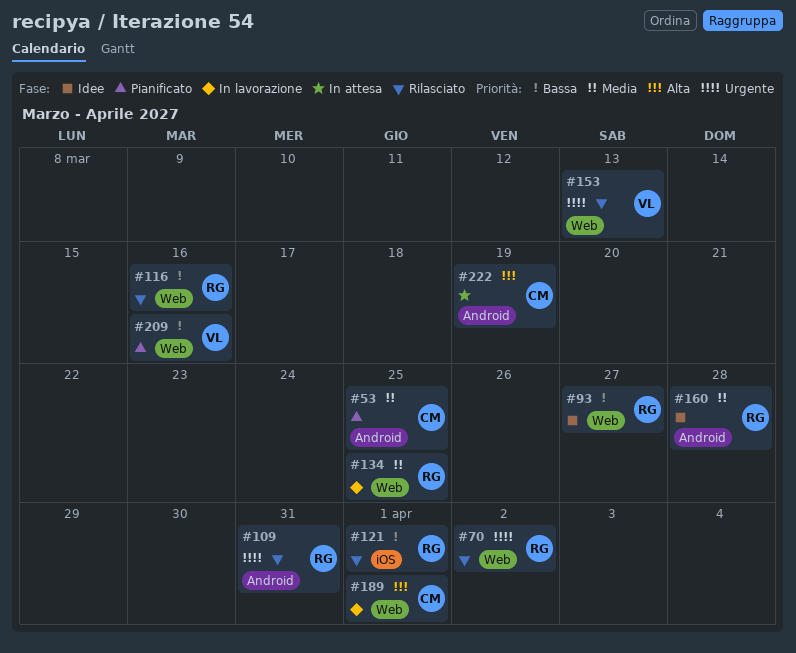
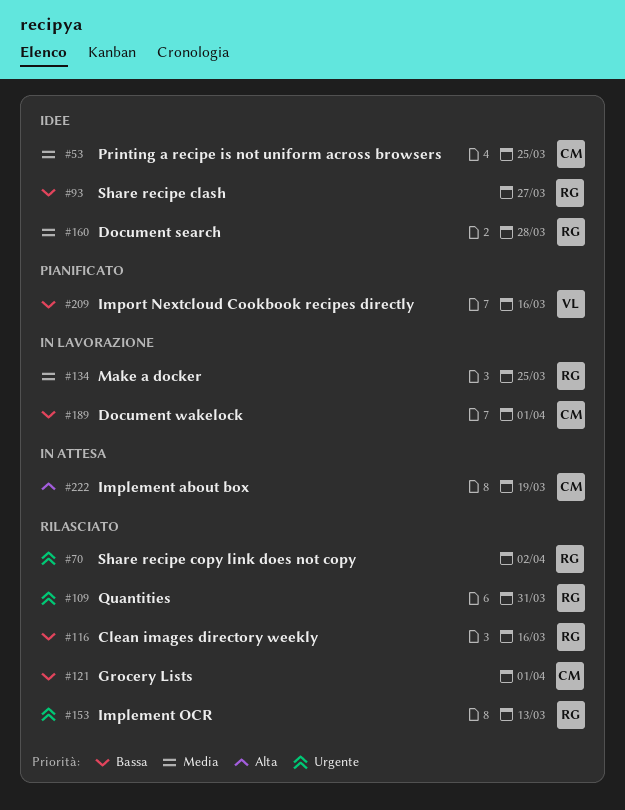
#53, status: Pianificato -> Idee
#121, owner: RG -> CM
#153, owner: VL -> RG
#189, priority: Alta -> Bassa

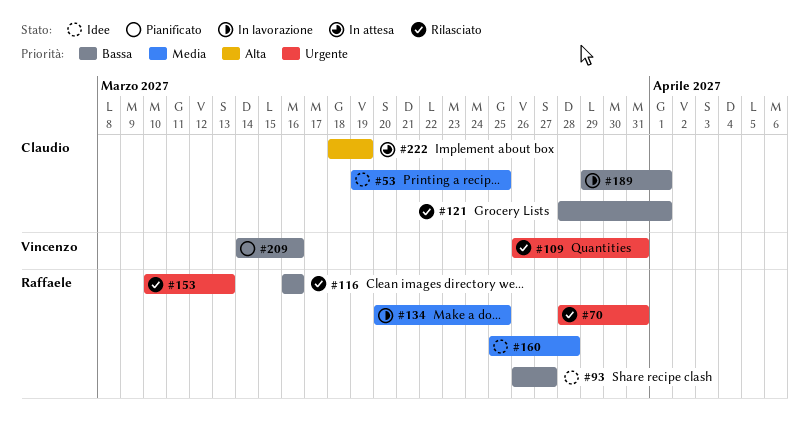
#70, due: Apr 2 -> Mar 31
#109, owner: Raffaele -> Vincenzo

